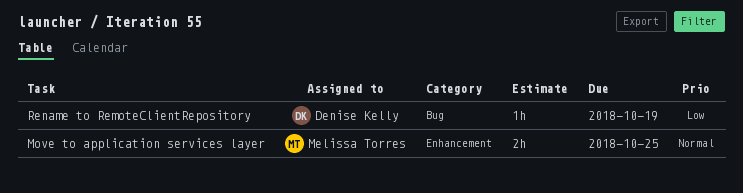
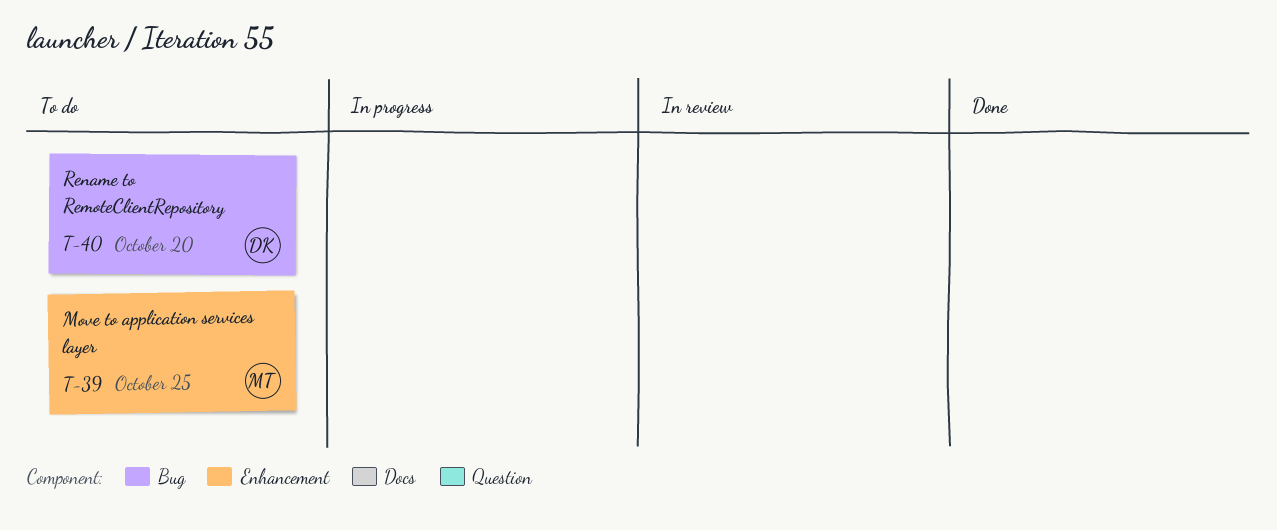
Rename to RemoteClientRepository, due: Oct 19 -> Oct 20

